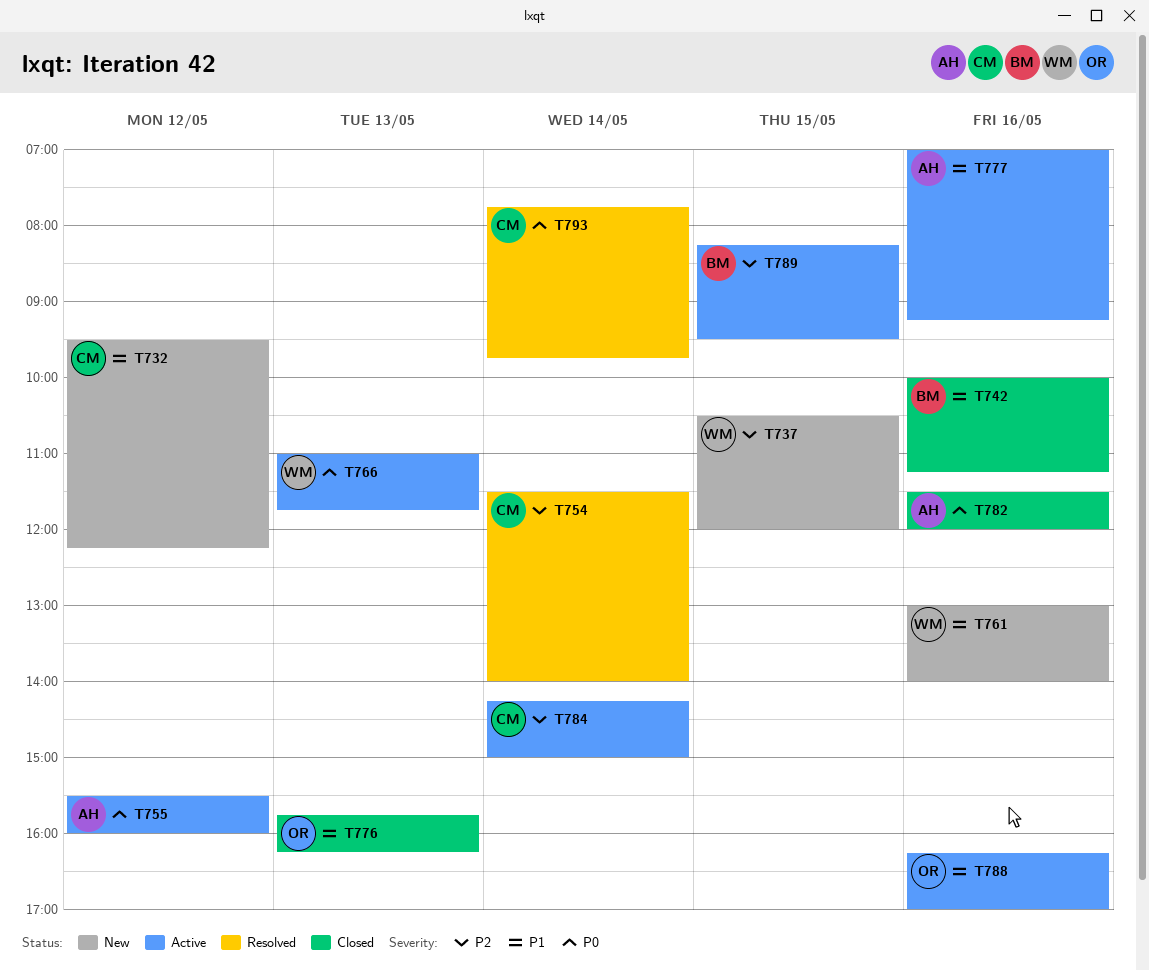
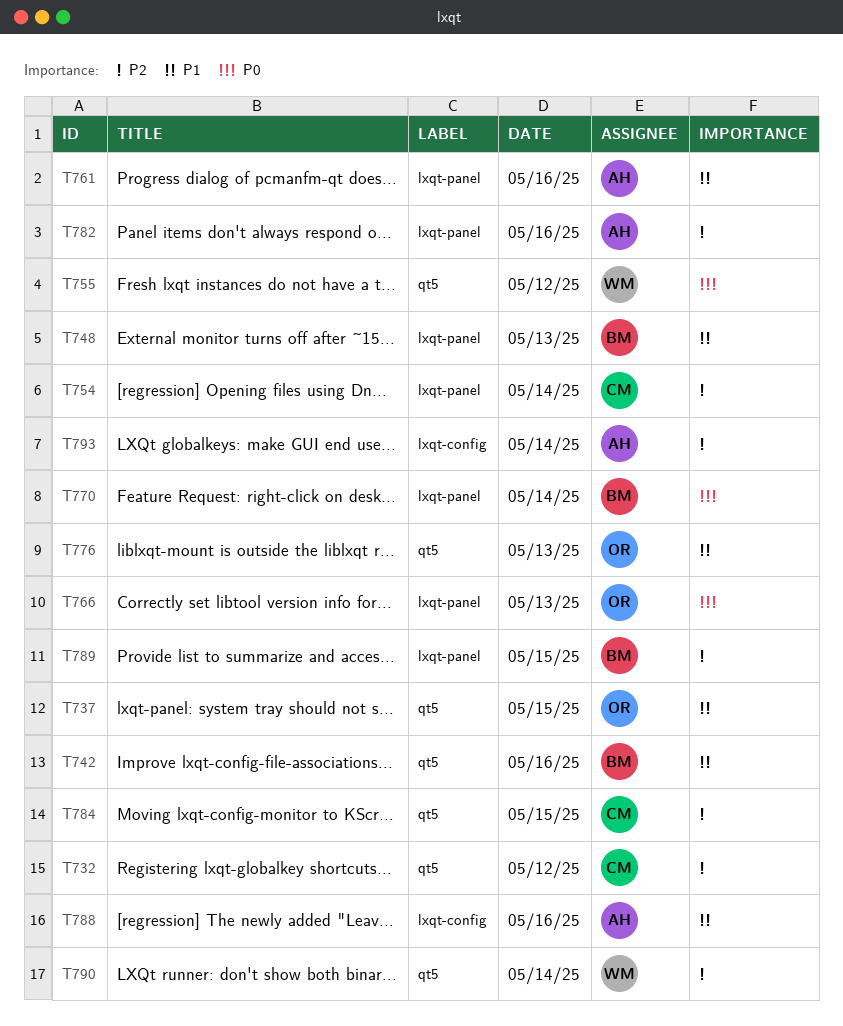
T732, priority: P1 -> P2
T737, owner: WM -> OR
T737, priority: P2 -> P1
T748: none -> present
T755, owner: AH -> WM
T761, owner: WM -> AH
T766, owner: WM -> OR
T770: none -> present
T777: present -> none
T782, priority: P0 -> P2
T784, day: May 14 -> May 15
T788, owner: OR -> AH
T790: none -> present
T793, owner: CM -> AH
T793, priority: P0 -> P2

